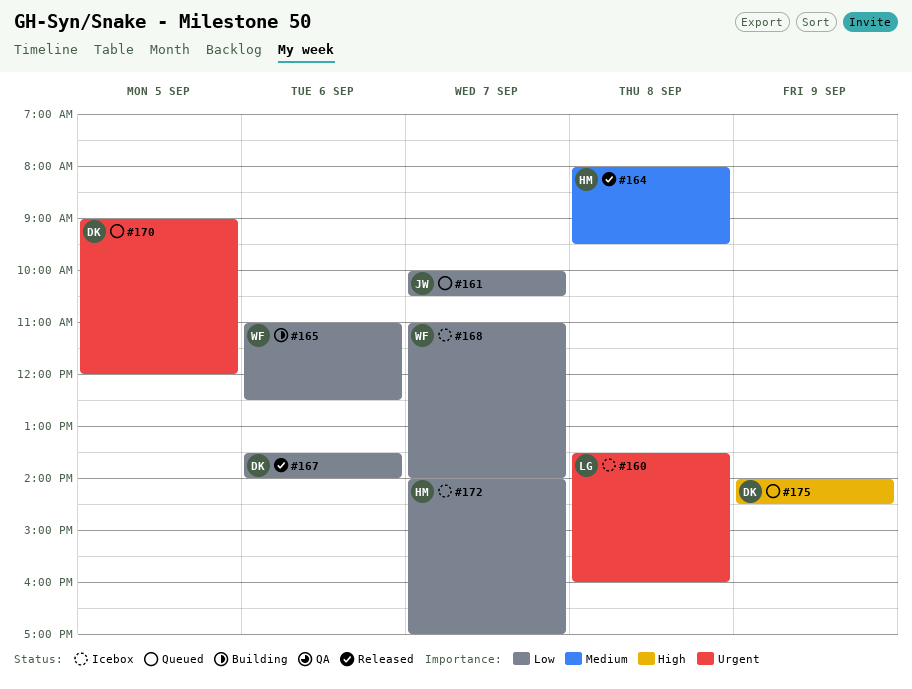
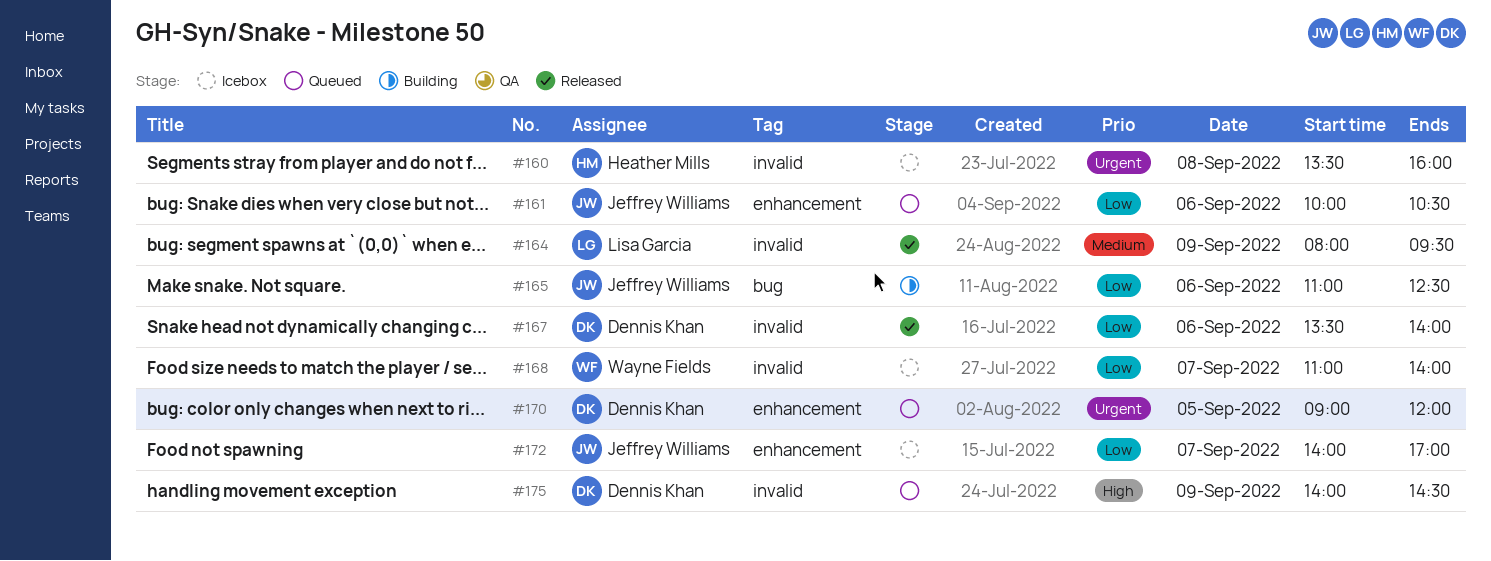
#160, owner: Lisa Garcia -> Heather Mills
#161, day: Sep 7 -> Sep 6
#164, owner: Heather Mills -> Lisa Garcia
#164, day: Sep 8 -> Sep 9
#165, owner: Wayne Fields -> Jeffrey Williams
#172, owner: Heather Mills -> Jeffrey Williams

